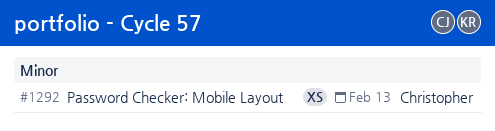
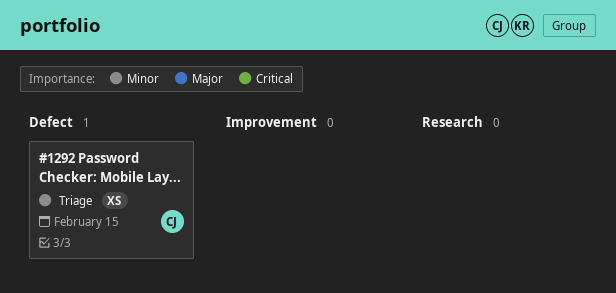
#1292, due: Feb 13 -> Feb 15

